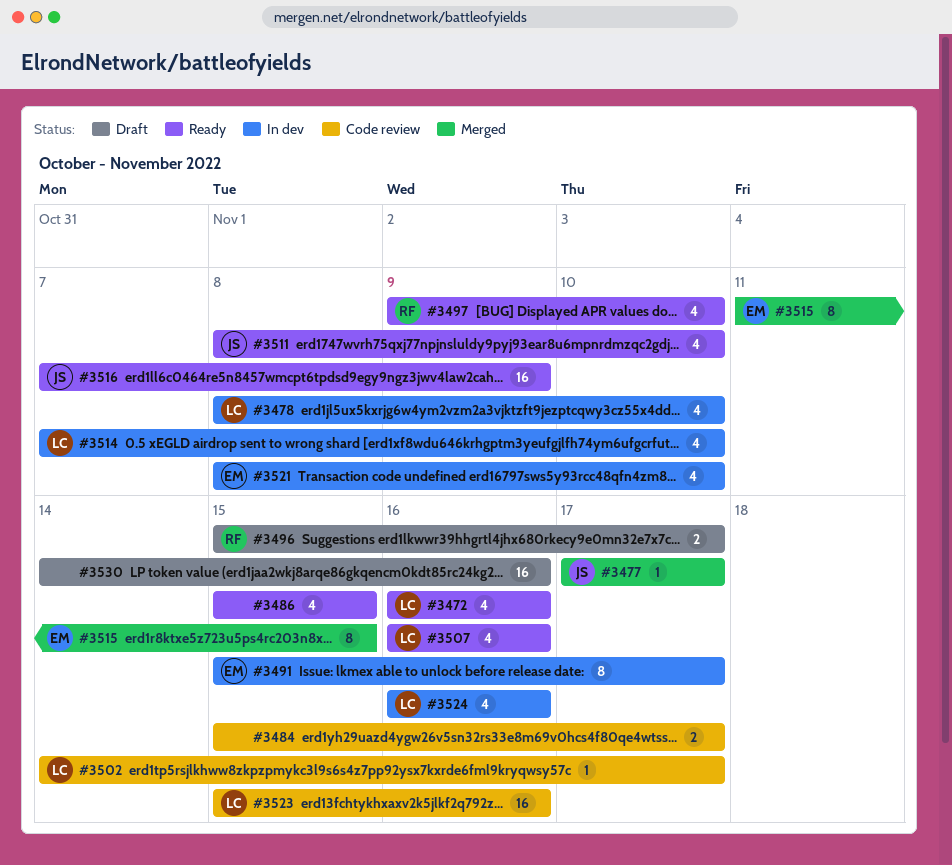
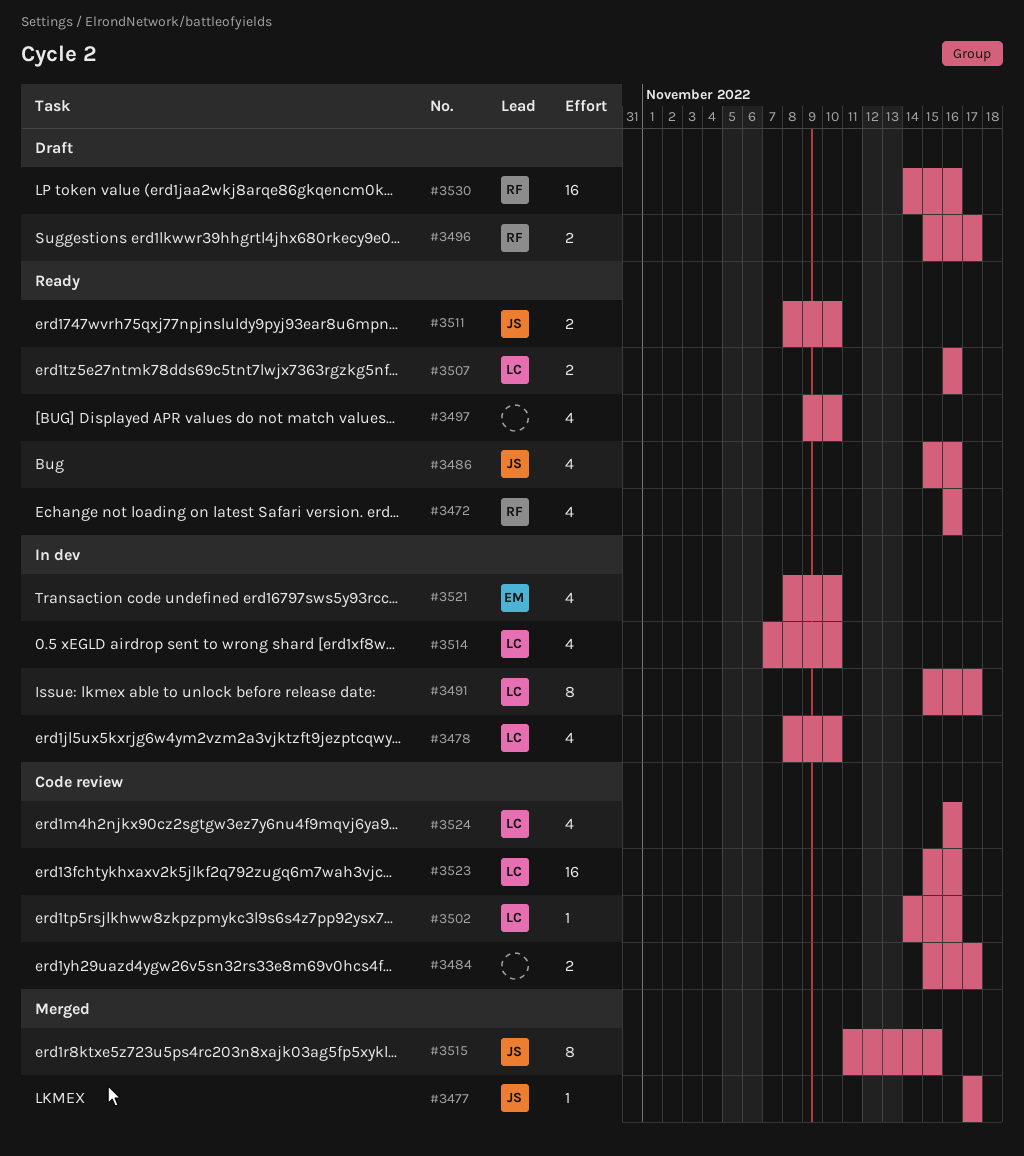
#3472, owner: LC -> RF
#3486, owner: none -> JS
#3486, due: Nov 15 -> Nov 16
#3491, owner: EM -> LC
#3497, owner: RF -> none
#3502, due: Nov 17 -> Nov 16
#3507, estimate: 4 -> 2
#3511, estimate: 4 -> 2
#3515, owner: EM -> JS
#3516: present -> none
#3524, status: In dev -> Code review
#3530, owner: none -> RF

